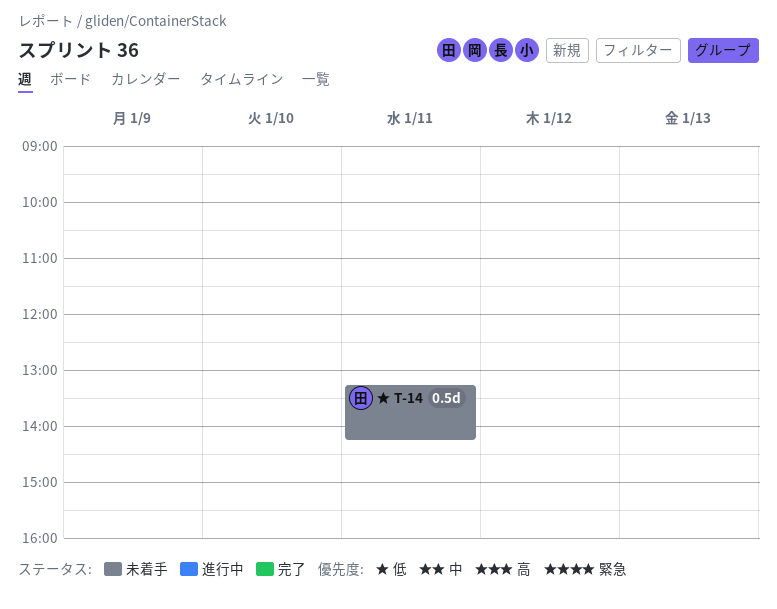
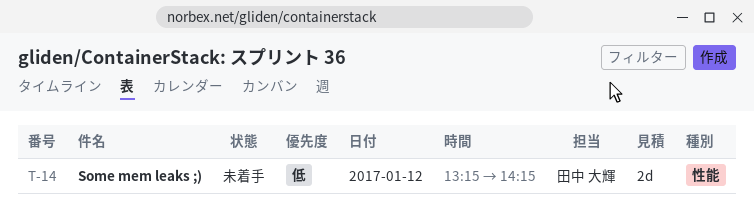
T-14, estimate: 0.5d -> 2d
T-14, day: Jan 11 -> Jan 12

